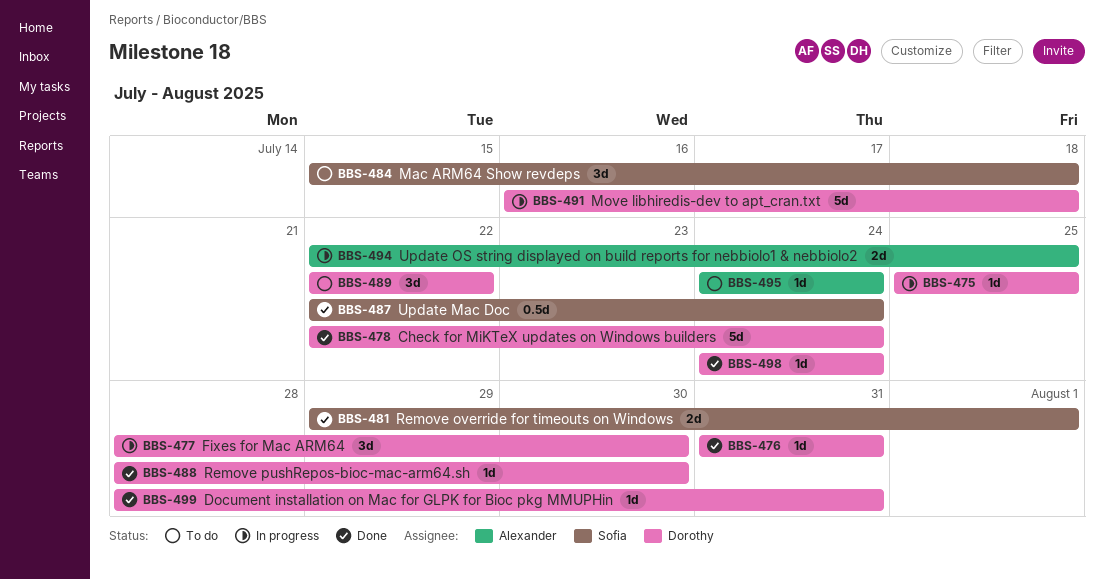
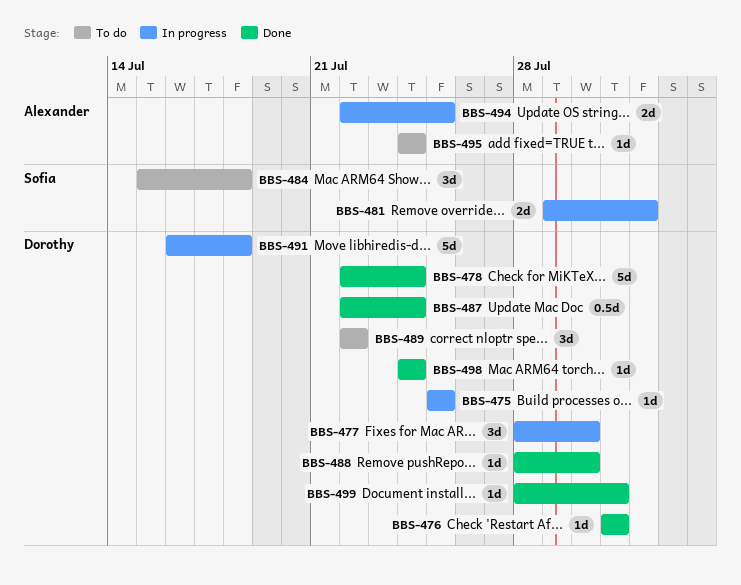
BBS-481, status: Done -> In progress
BBS-487, owner: Sofia -> Dorothy

